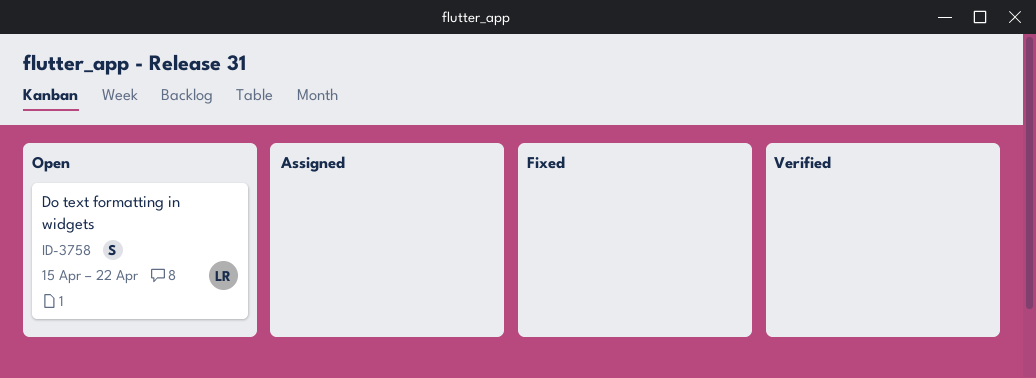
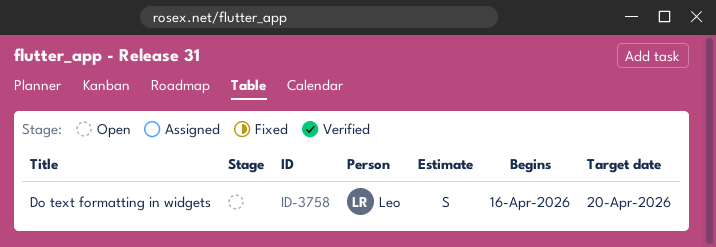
ID-3758, start: Apr 15 -> Apr 16
ID-3758, due: Apr 22 -> Apr 20

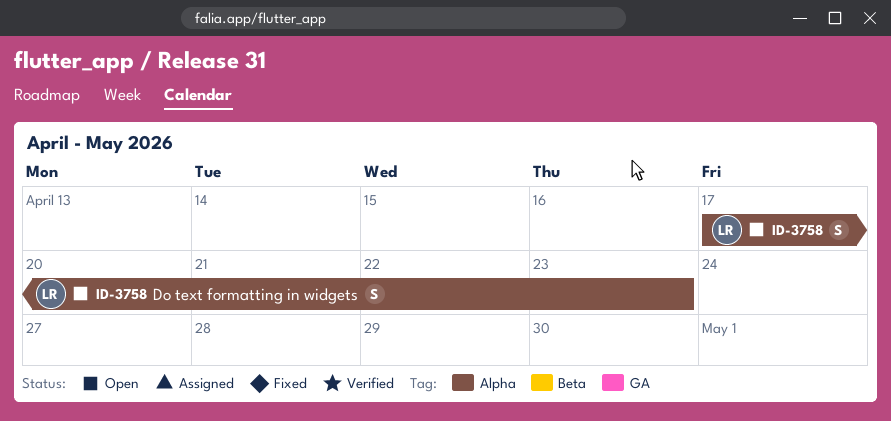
ID-3758, start: Apr 16 -> Apr 17
ID-3758, due: Apr 20 -> Apr 23

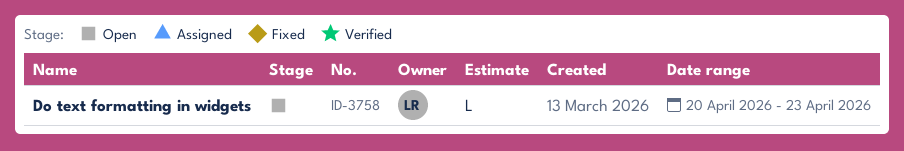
ID-3758, estimate: S -> L
ID-3758, start: Apr 17 -> Apr 20

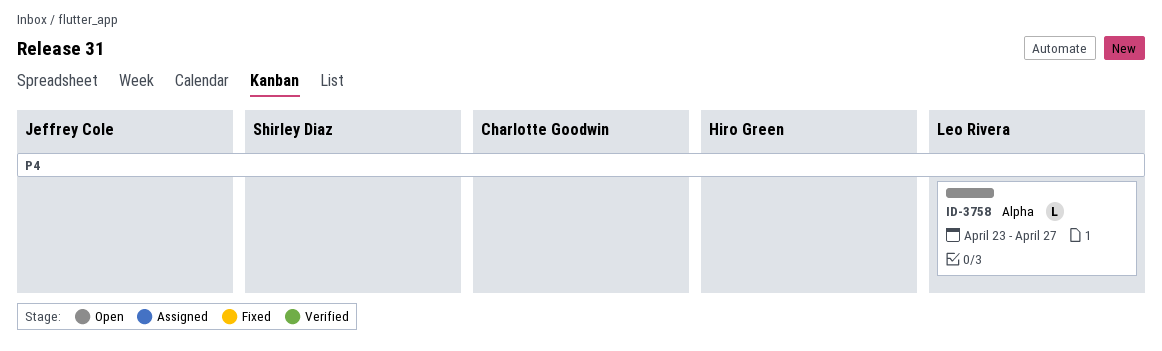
ID-3758, start: Apr 20 -> Apr 23
ID-3758, due: Apr 23 -> Apr 27

